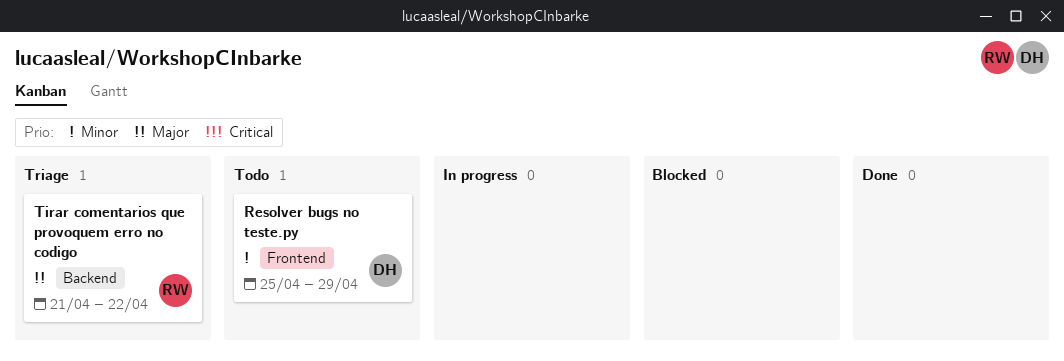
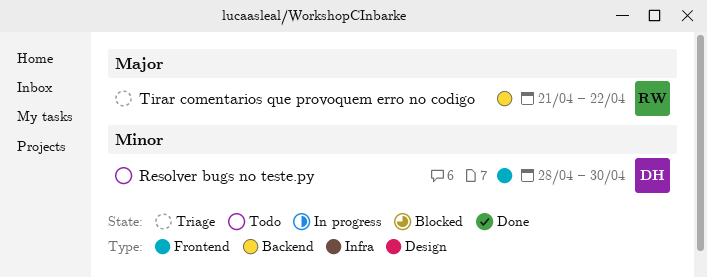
Resolver bugs no teste.py, start: Apr 25 -> Apr 28
Resolver bugs no teste.py, due: Apr 29 -> Apr 30

